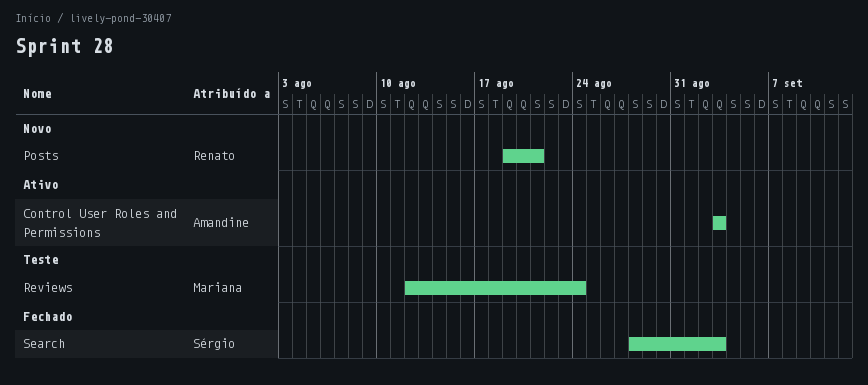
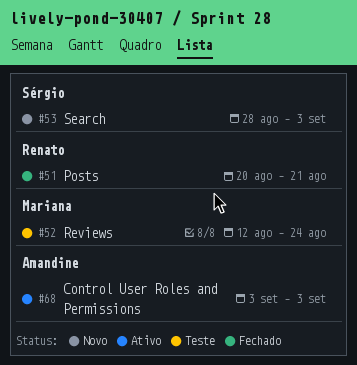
Posts, status: Novo -> Fechado
Posts, start: Aug 19 -> Aug 20
Search, status: Fechado -> Novo

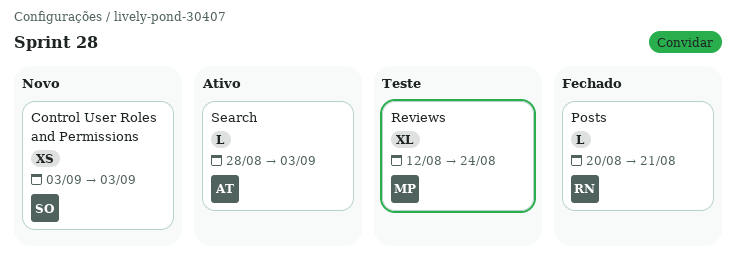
Control User Roles and Permissions, status: Ativo -> Novo
Control User Roles and Permissions, owner: Amandine -> Sérgio
Search, status: Novo -> Ativo
Search, owner: Sérgio -> Amandine

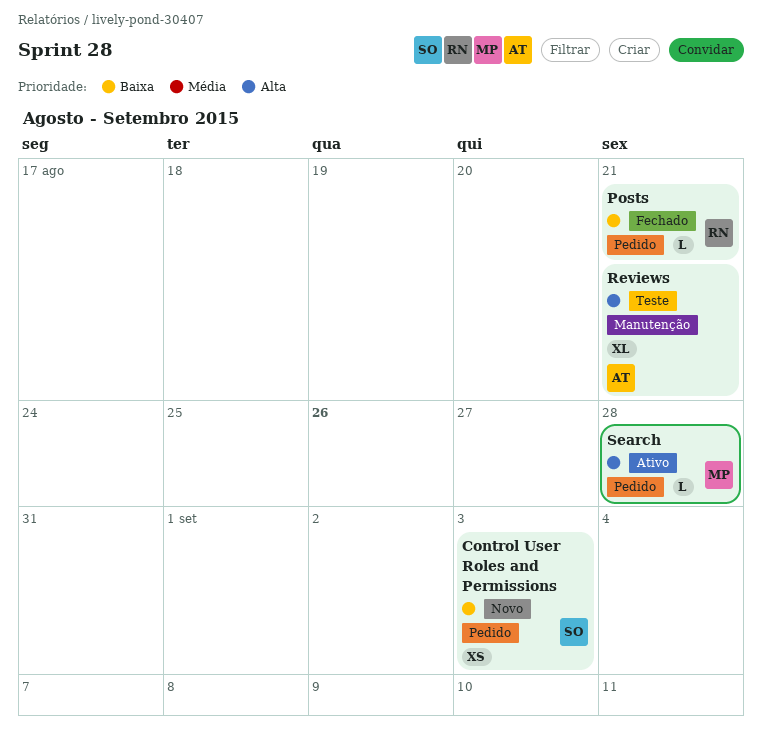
Reviews, owner: MP -> AT
Reviews, due: Aug 24 -> Aug 21
Search, owner: AT -> MP
Search, due: Sep 3 -> Aug 28

